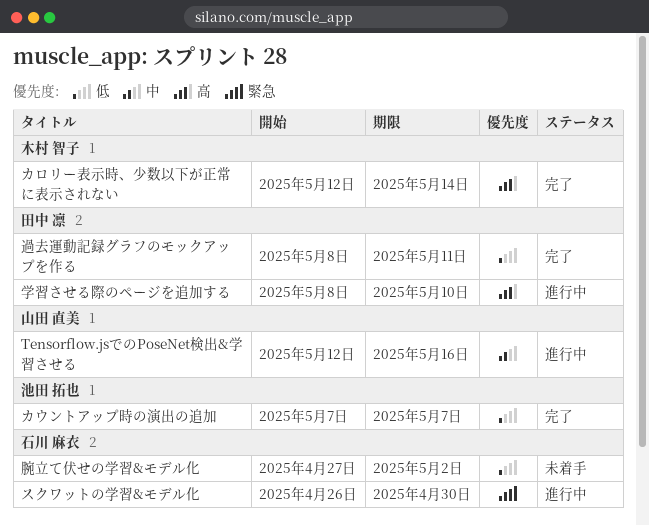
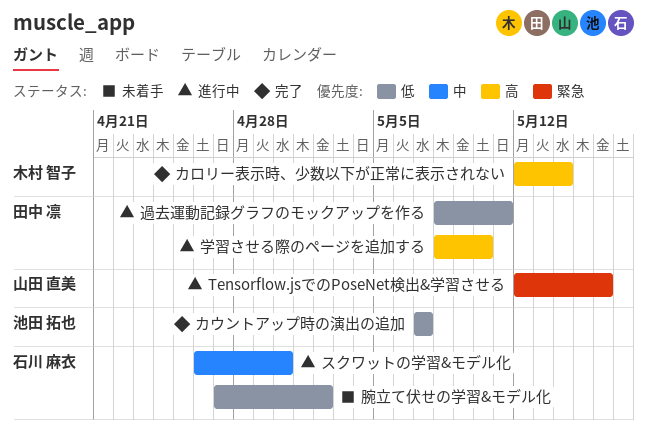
Tensorflow.jsでのPoseNet検出&学習させる, priority: 中 -> 緊急
スクワットの学習&モデル化, priority: 緊急 -> 中
過去運動記録グラフのモックアップを作る, status: 完了 -> 進行中

